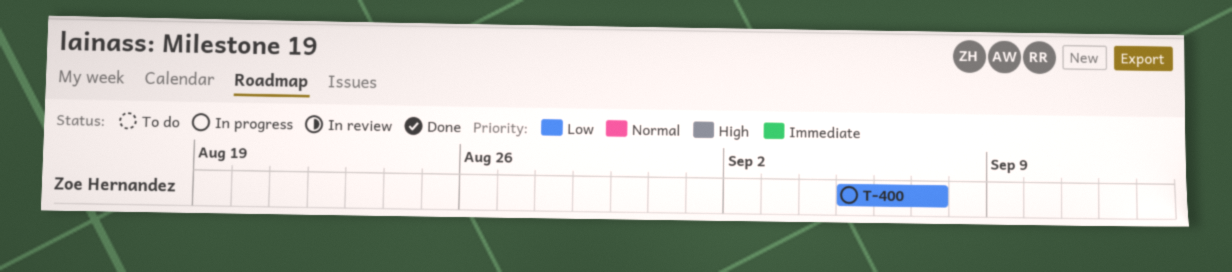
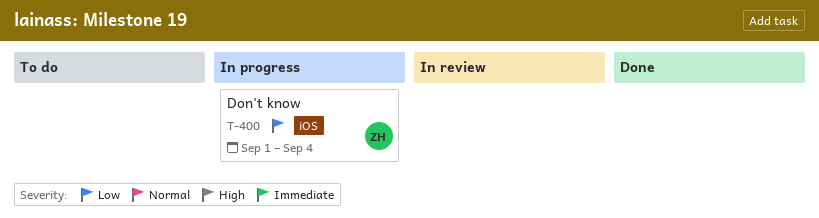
T-400, start: Sep 5 -> Sep 1
T-400, due: Sep 7 -> Sep 4

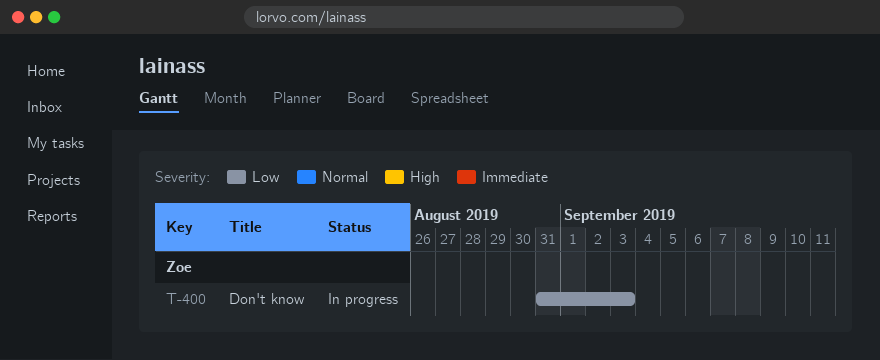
T-400, start: Sep 1 -> Aug 31
T-400, due: Sep 4 -> Sep 3

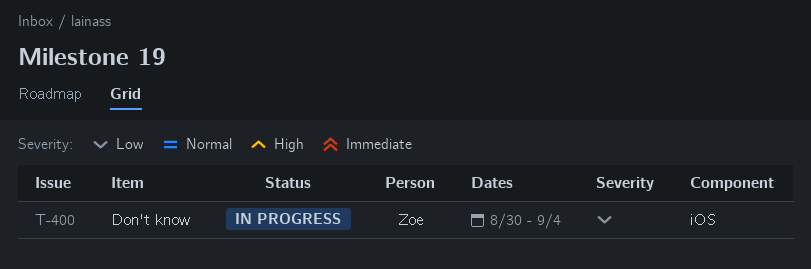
T-400, start: Aug 31 -> Aug 30
T-400, due: Sep 3 -> Sep 4

